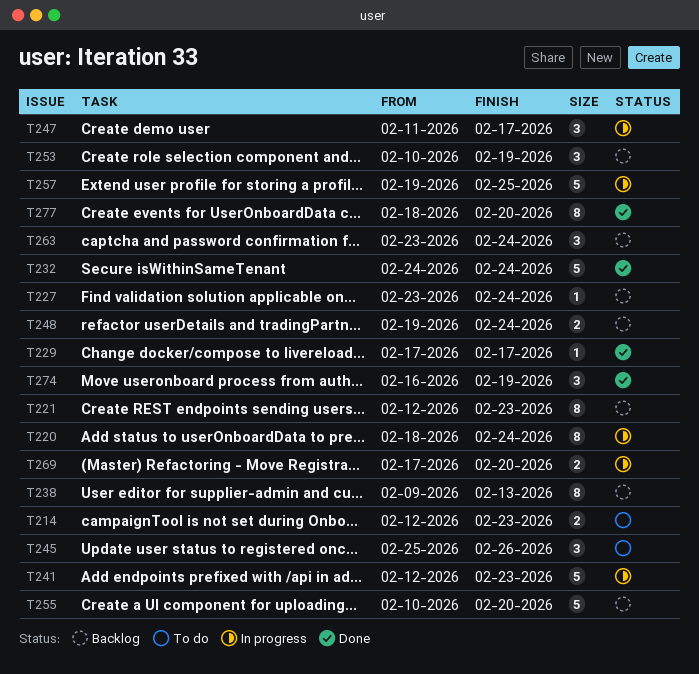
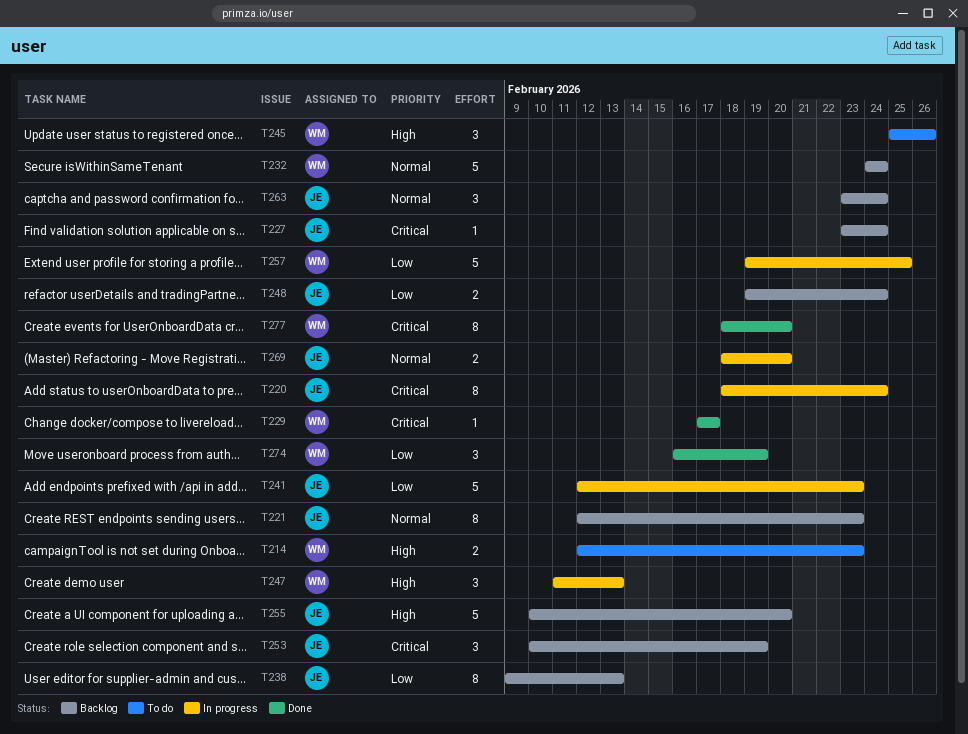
T232, status: Done -> Backlog
T247, due: Feb 17 -> Feb 13
T269, start: Feb 17 -> Feb 18

